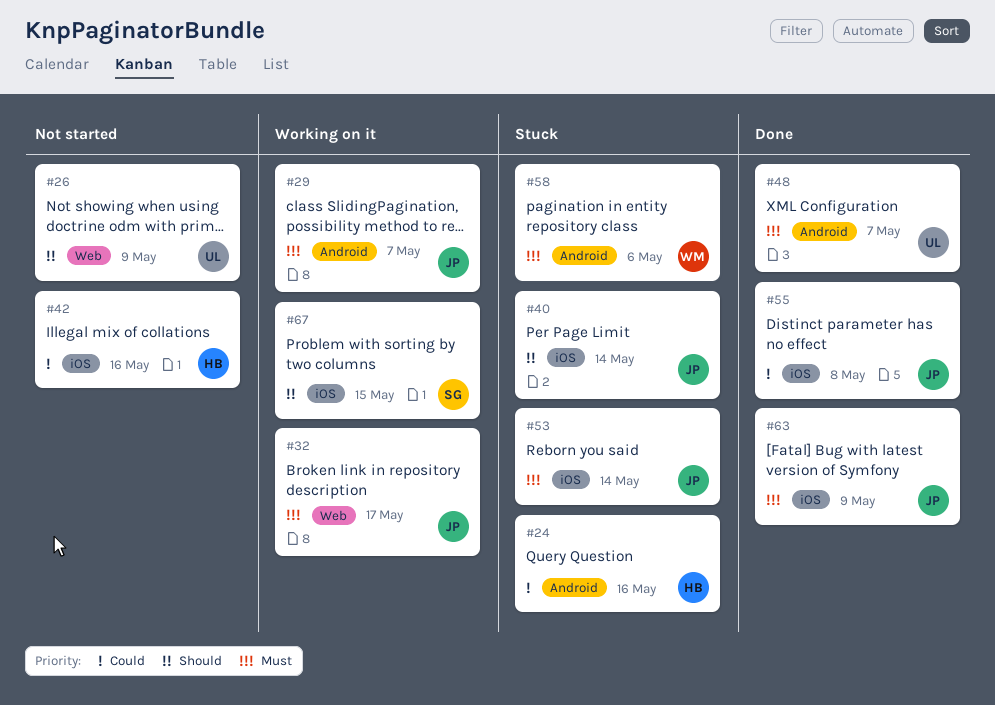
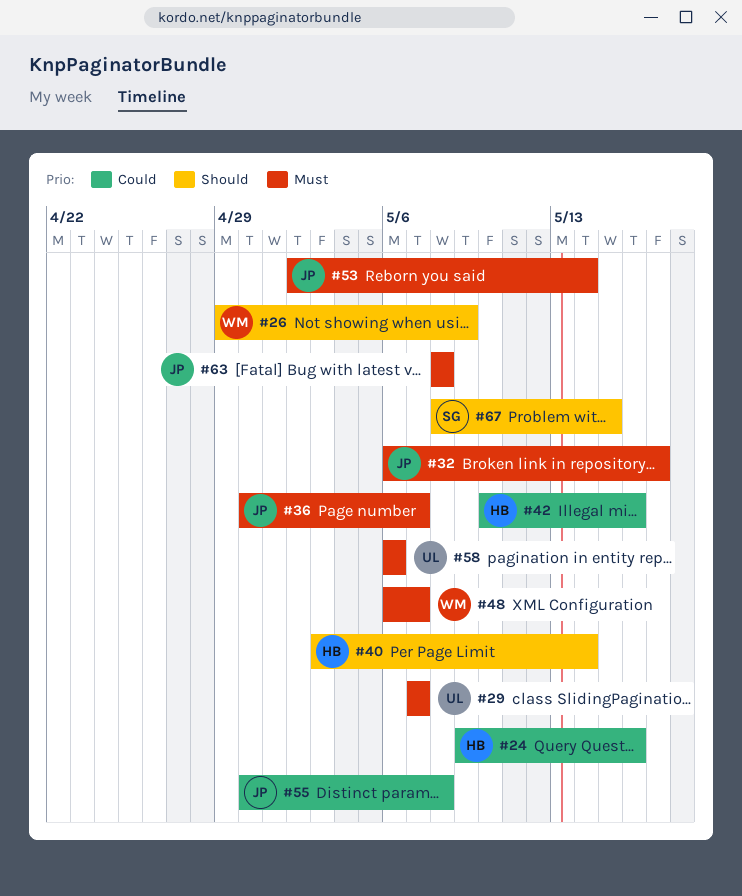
#26, owner: UL -> WM
#29, owner: JP -> UL
#36: none -> present
#40, owner: JP -> HB
#48, owner: UL -> WM
#58, owner: WM -> UL
#63, due: May 9 -> May 8

